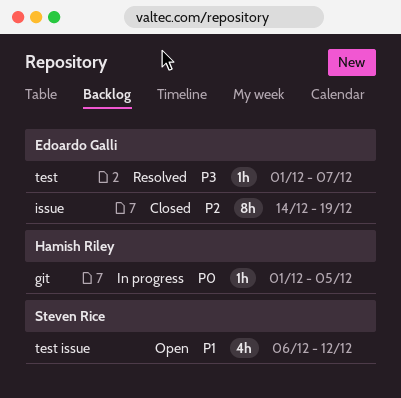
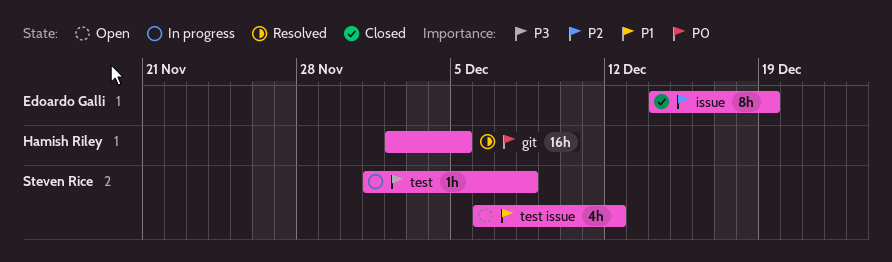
git, status: In progress -> Resolved
git, estimate: 1h -> 16h
git, start: Dec 1 -> Dec 2
test, status: Resolved -> In progress
test, owner: Edoardo Galli -> Steven Rice
test, due: Dec 7 -> Dec 8

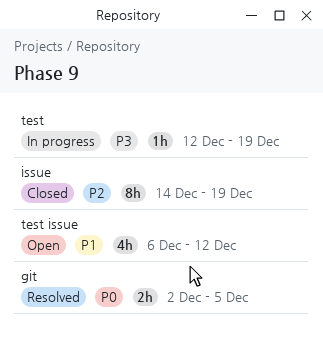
git, estimate: 16h -> 2h
test, start: Dec 1 -> Dec 12
test, due: Dec 8 -> Dec 19

